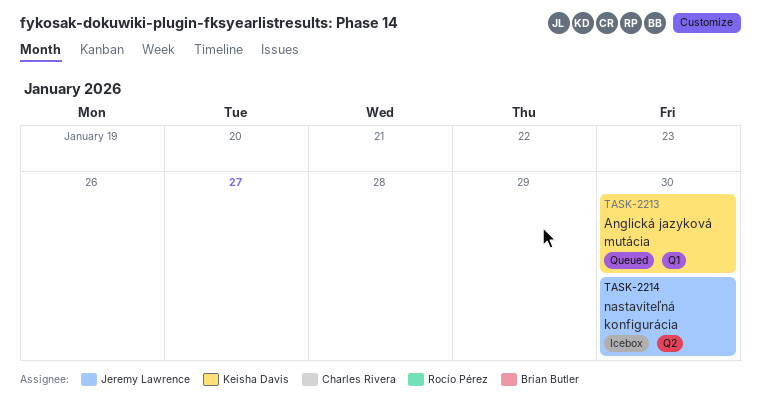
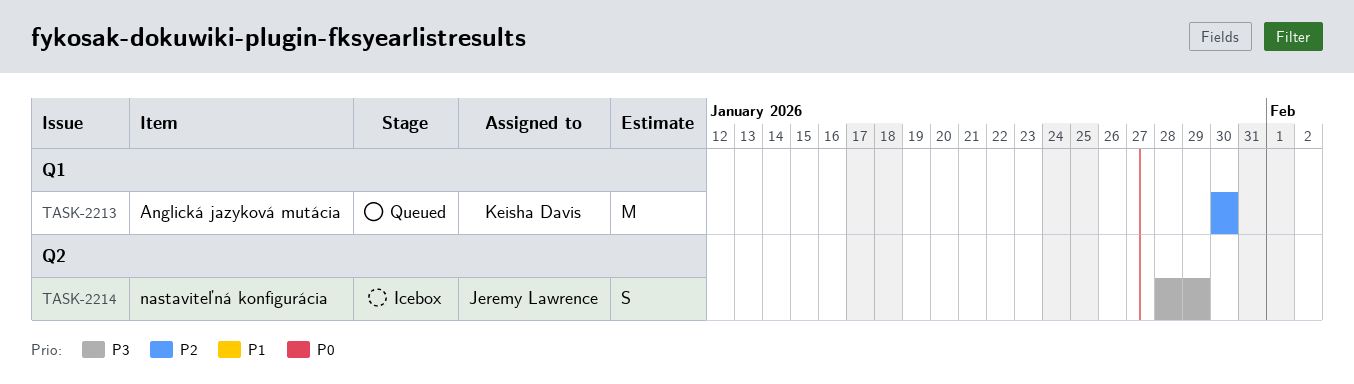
TASK-2214, due: Jan 30 -> Jan 29

